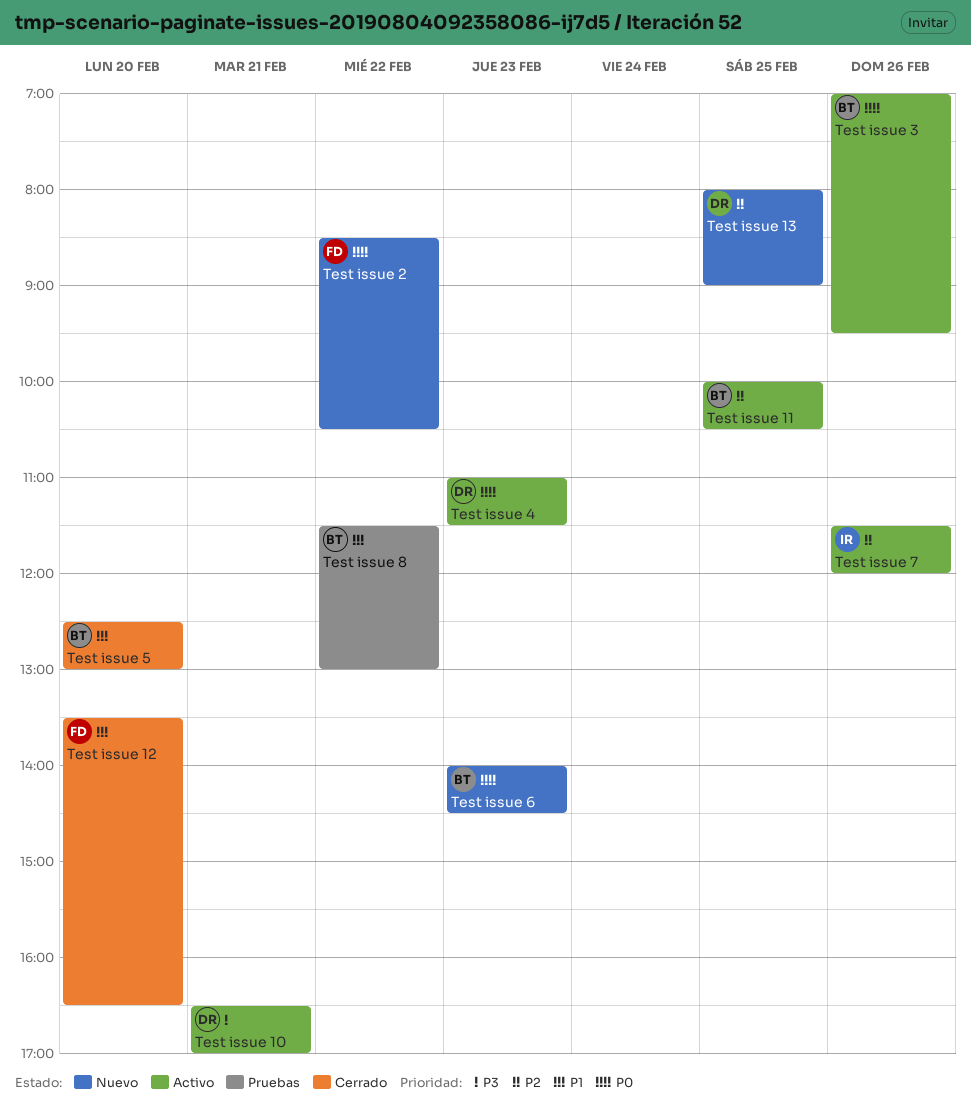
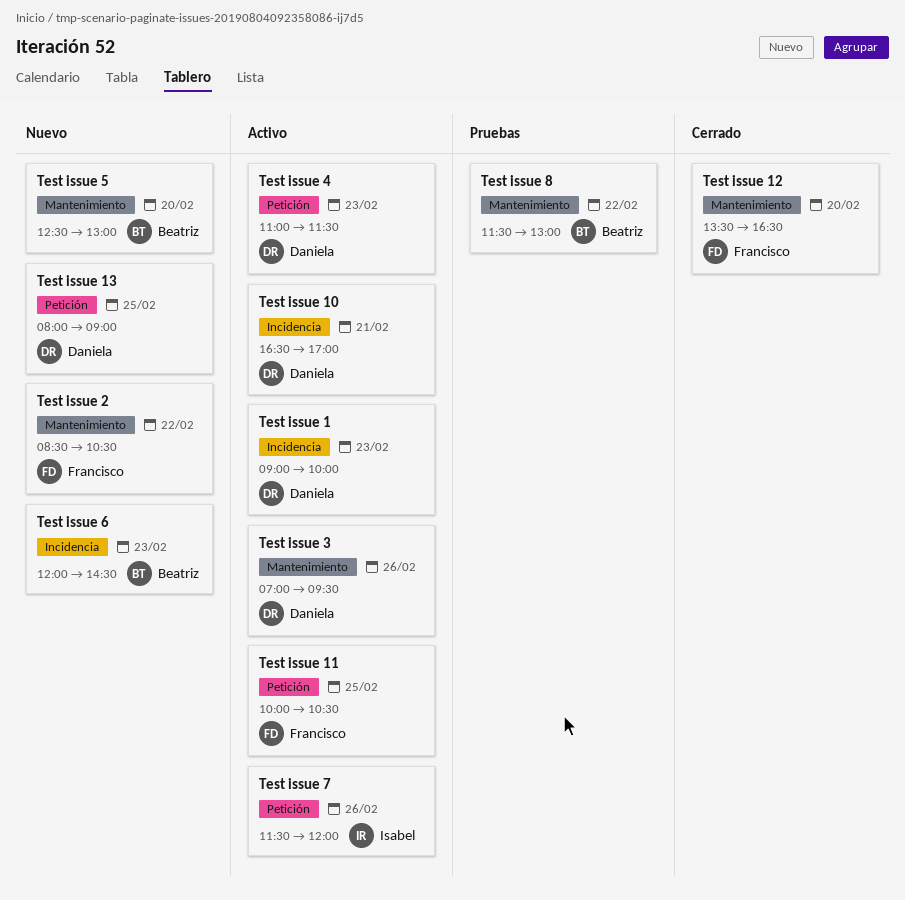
Test issue 1: none -> present
Test issue 11, owner: Beatriz -> Francisco
Test issue 3, owner: Beatriz -> Daniela
Test issue 5, status: Cerrado -> Nuevo
Test issue 6, begins: 14:00 -> 12:00

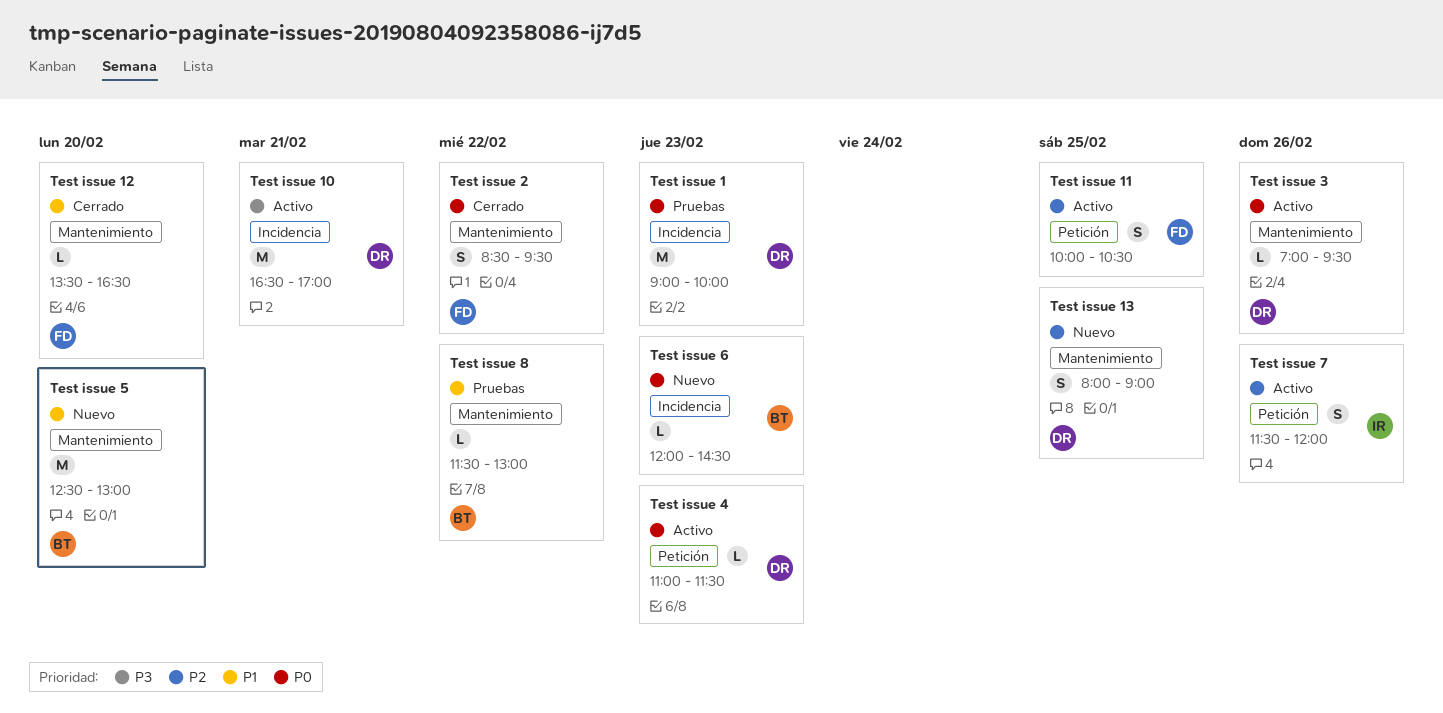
Test issue 1, status: Activo -> Pruebas
Test issue 13, label: Petición -> Mantenimiento
Test issue 2, status: Nuevo -> Cerrado
Test issue 2, ends: 10:30 -> 09:30

